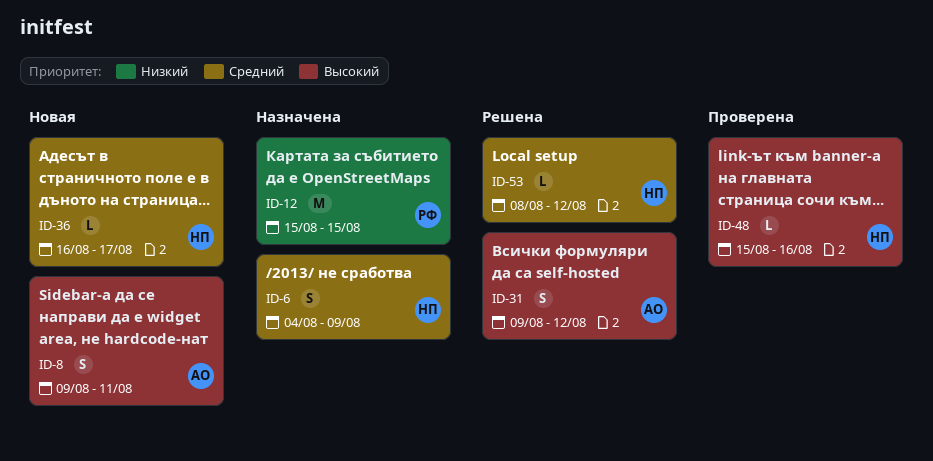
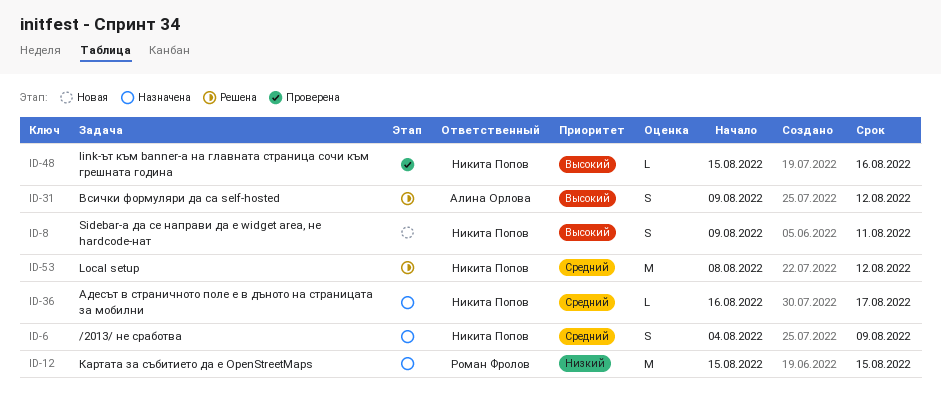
ID-8, owner: Алина Орлова -> Никита Попов
ID-36, status: Новая -> Назначена
ID-53, estimate: L -> M

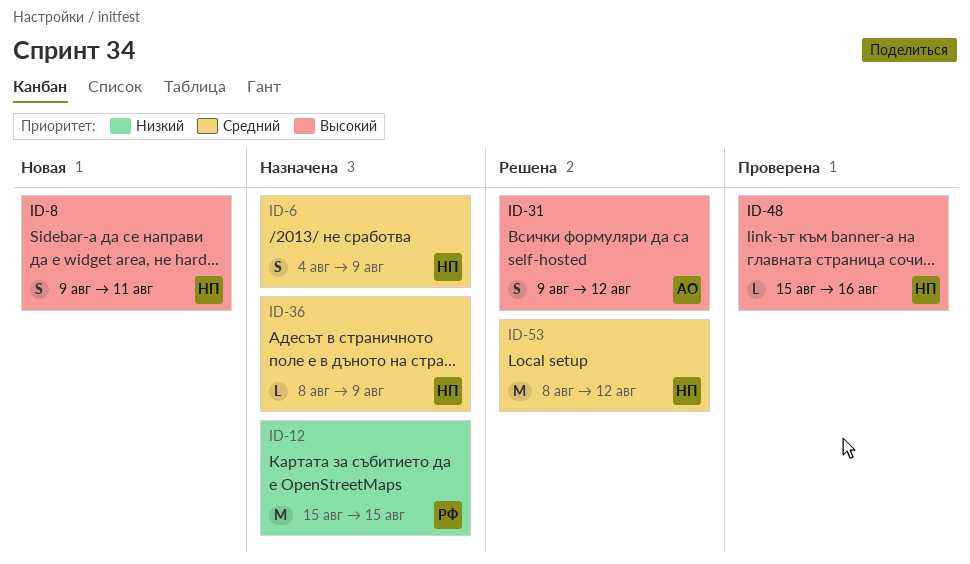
ID-36, start: Aug 16 -> Aug 8
ID-36, due: Aug 17 -> Aug 9

